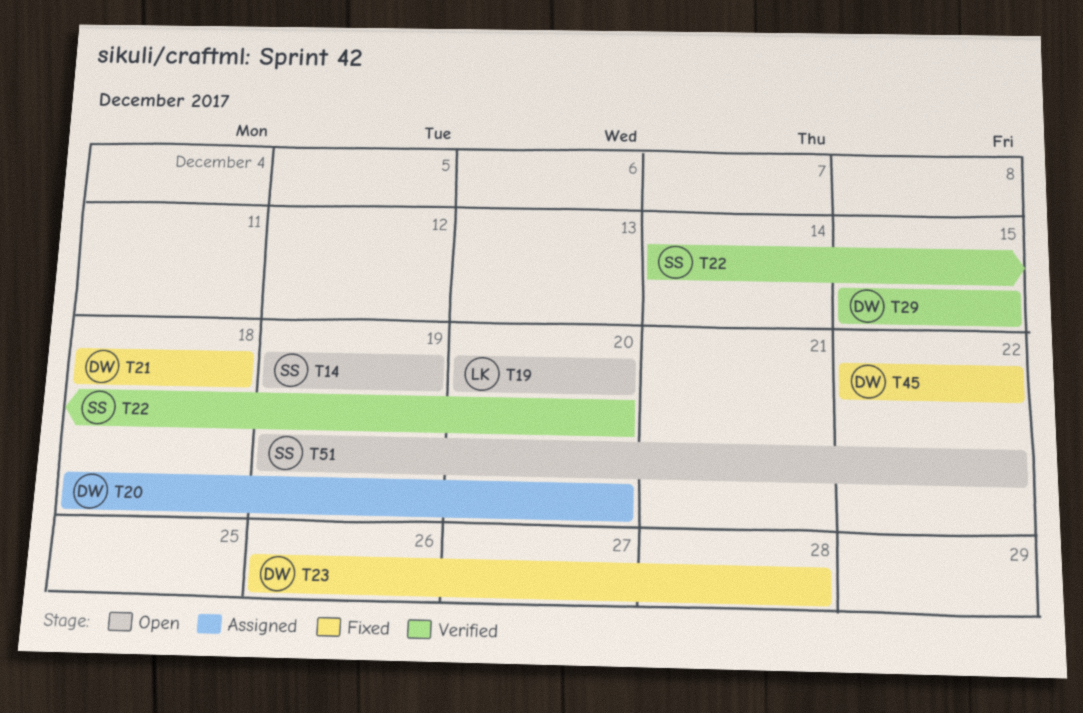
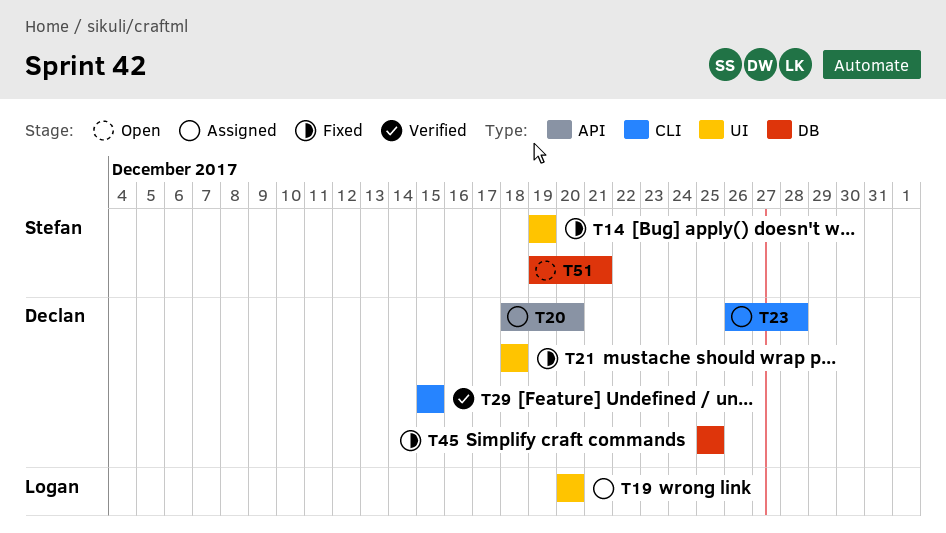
T14, status: Open -> Fixed
T19, status: Open -> Assigned
T22: present -> none
T23, status: Fixed -> Assigned
T45, start: Dec 22 -> Dec 25
T45, due: Dec 22 -> Dec 25
T51, due: Dec 22 -> Dec 21

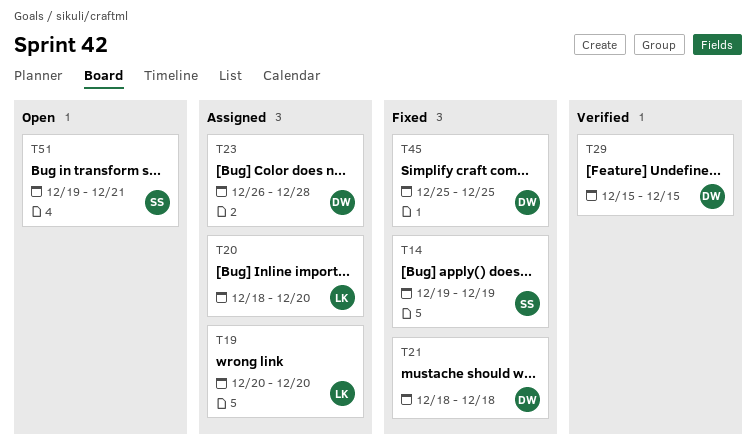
T20, owner: Declan -> Logan

